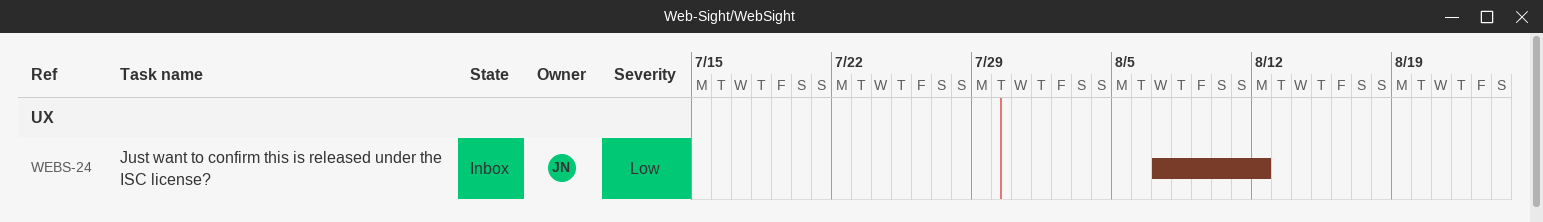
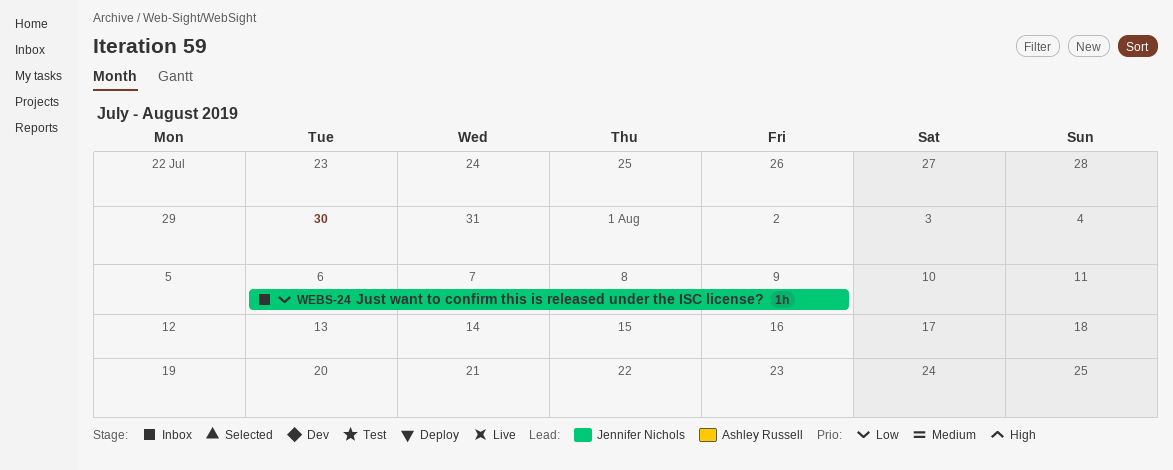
WEBS-24, start: Aug 7 -> Aug 6
WEBS-24, due: Aug 12 -> Aug 9

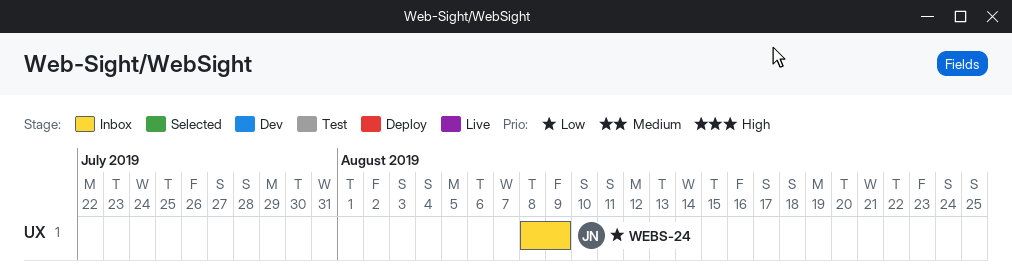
WEBS-24, start: Aug 6 -> Aug 8

